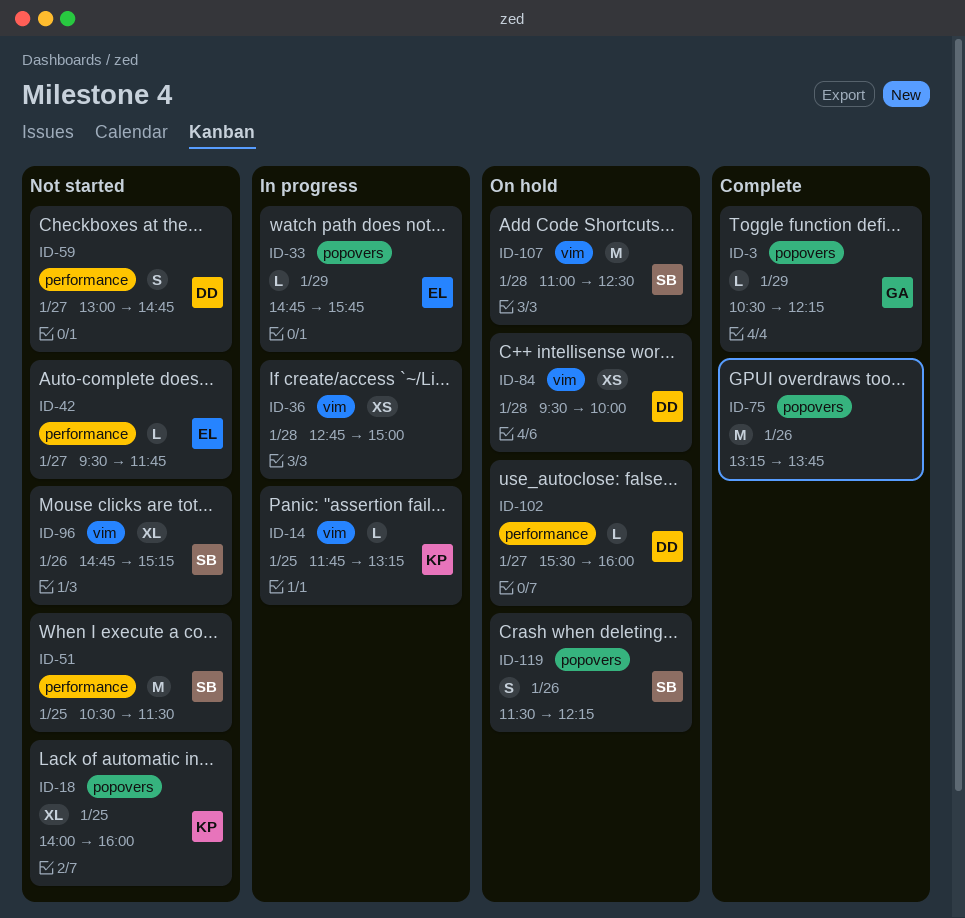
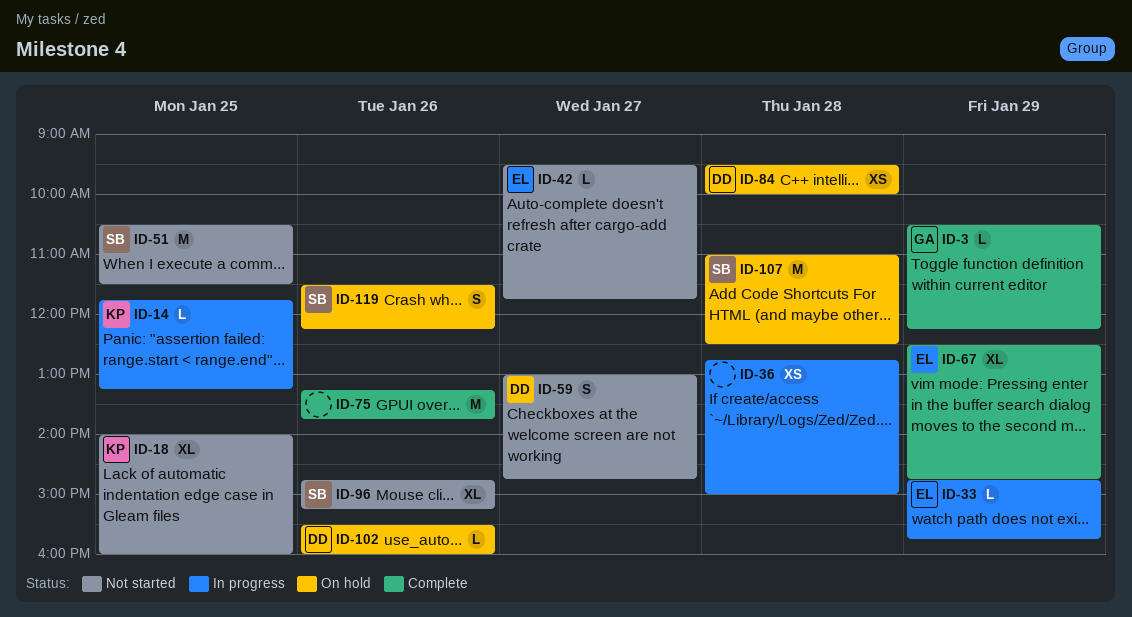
ID-67: none -> present
ID-102, day: Jan 27 -> Jan 26

